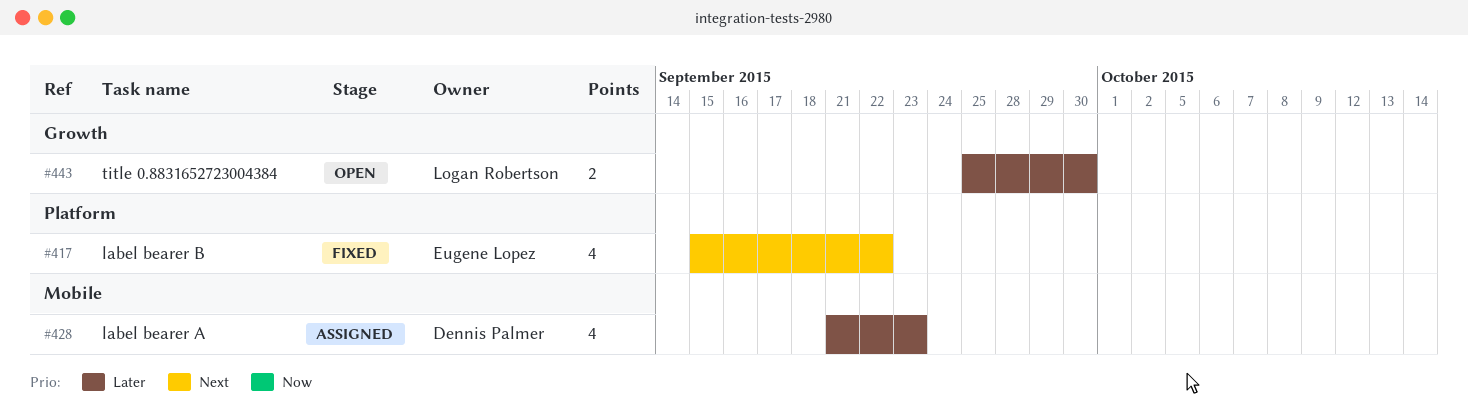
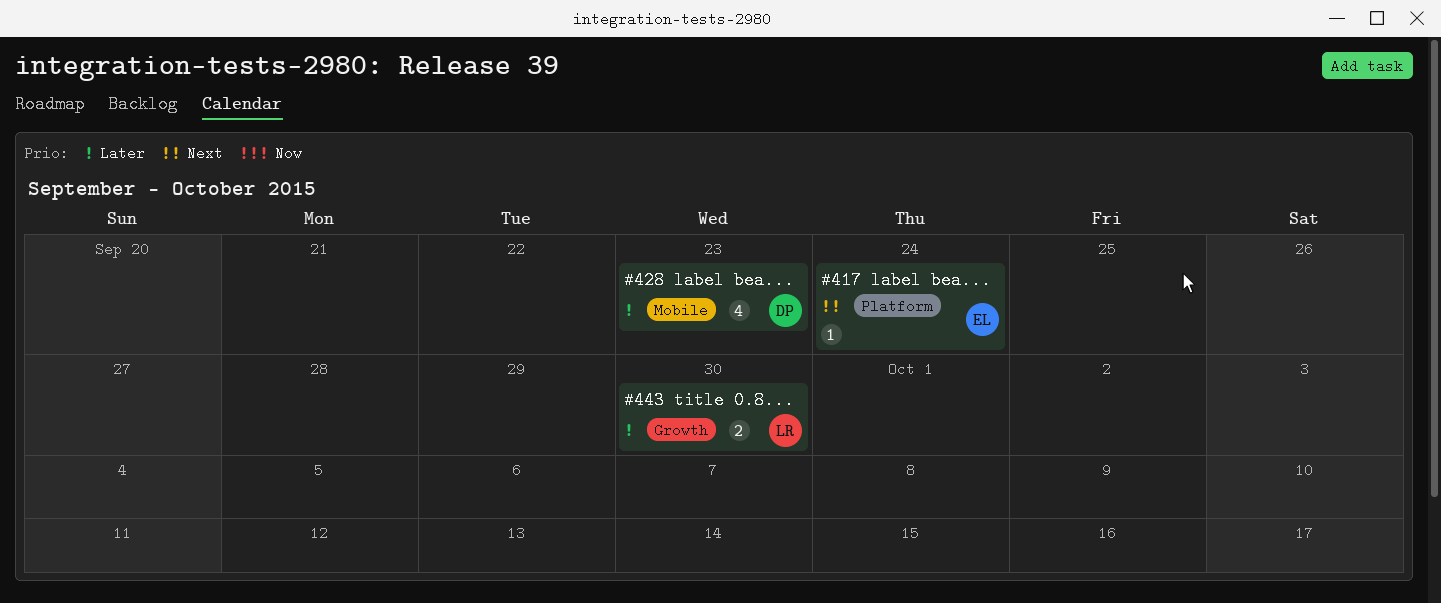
#417, estimate: 4 -> 1
#417, due: Sep 22 -> Sep 24

